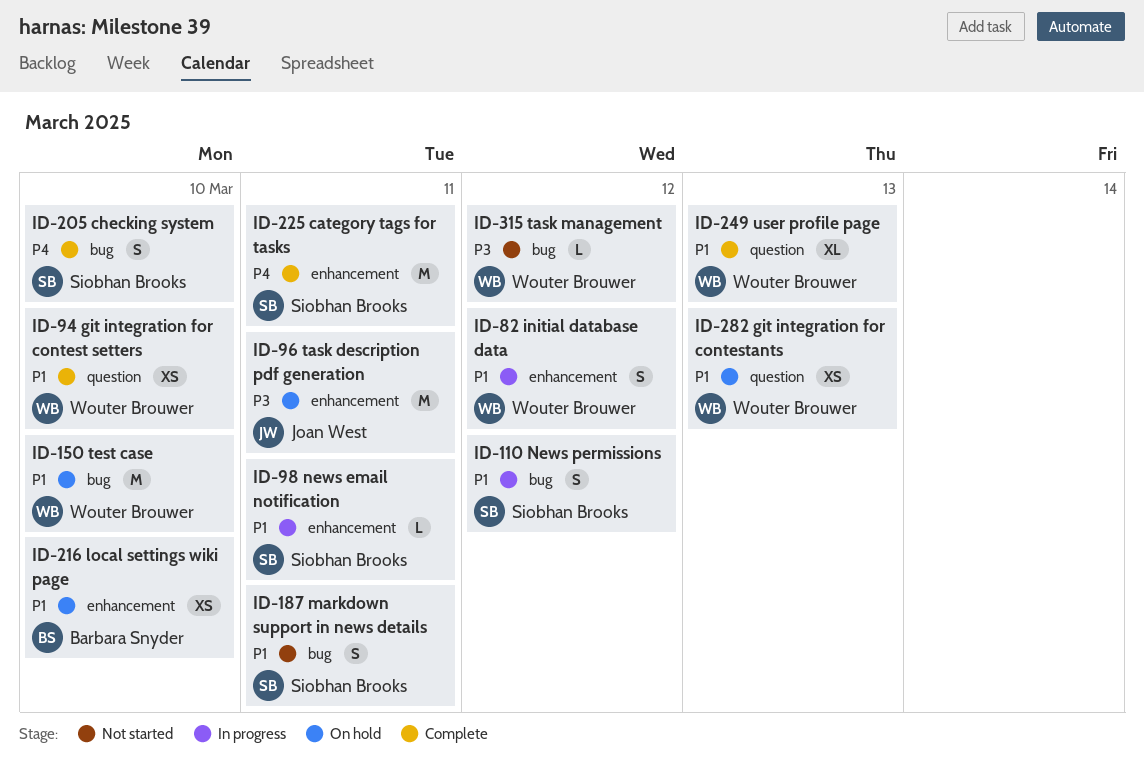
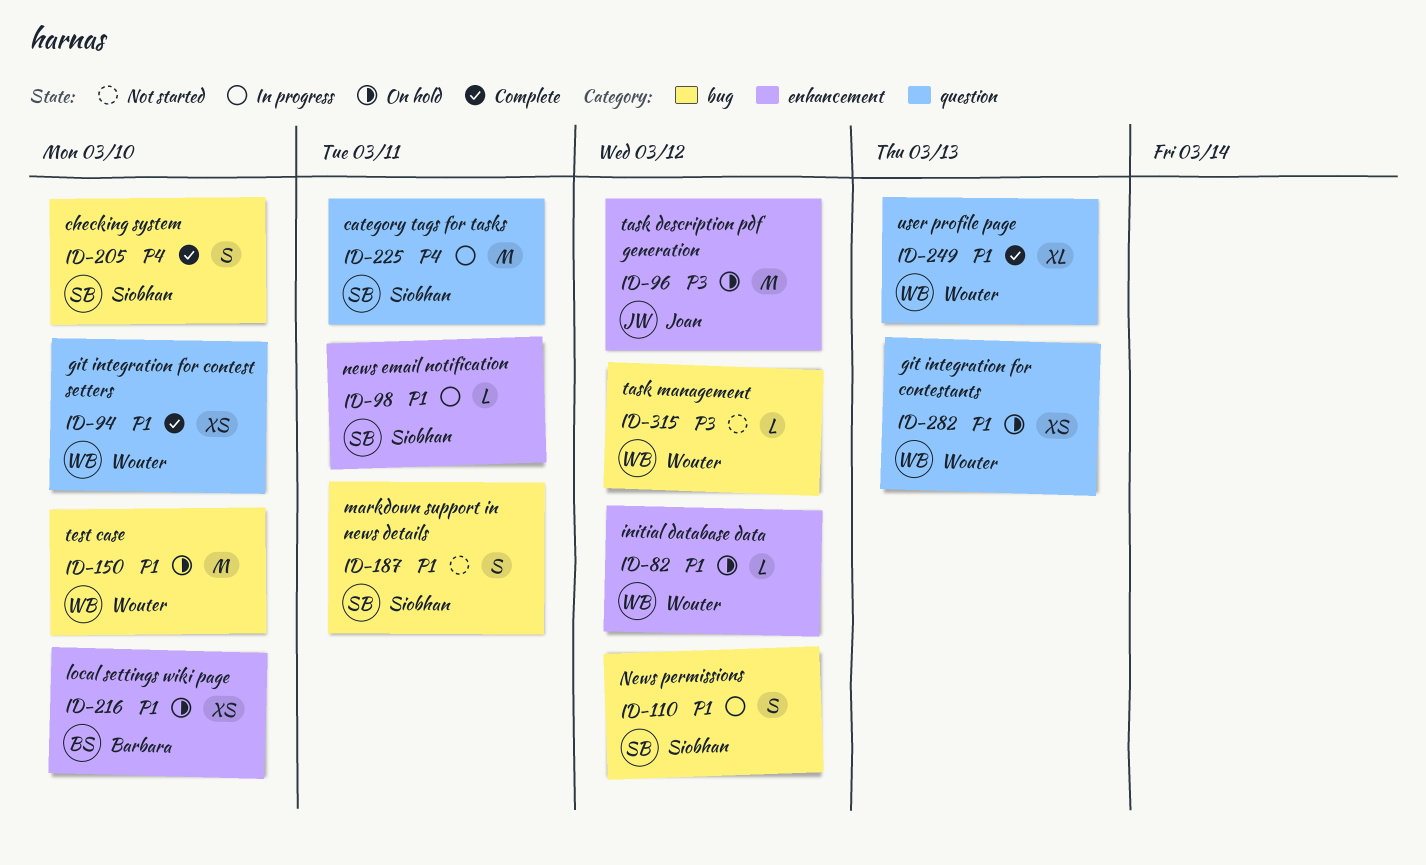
ID-82, status: In progress -> On hold
ID-82, estimate: S -> L
ID-96, due: Mar 11 -> Mar 12
ID-225, status: Complete -> In progress
ID-225, label: enhancement -> question

